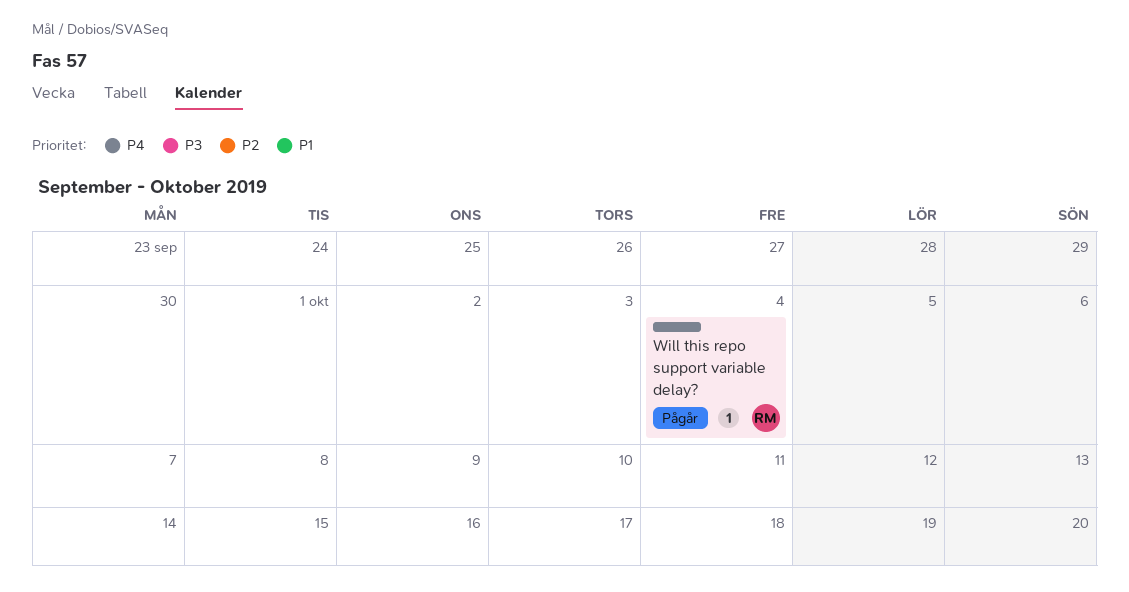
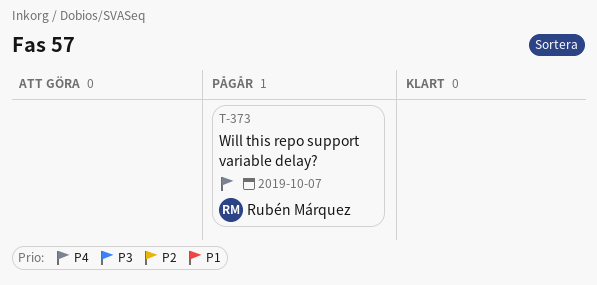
Will this repo support variable delay?, due: Oct 4 -> Oct 7

